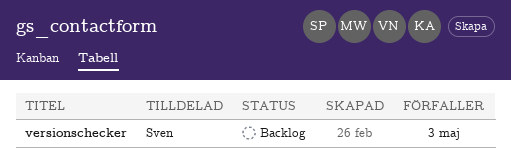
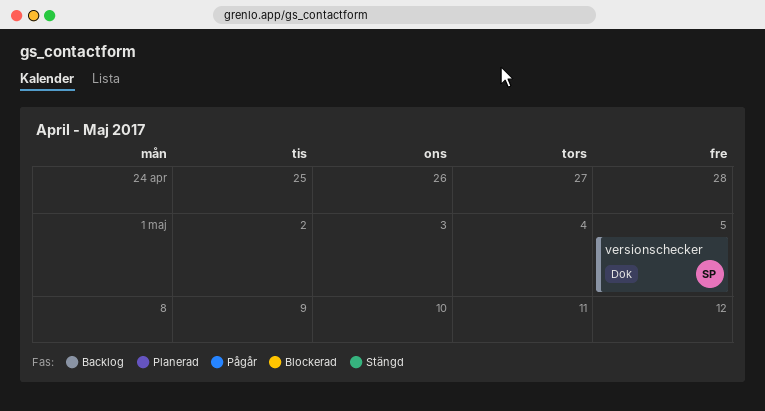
versionschecker, due: May 3 -> May 5

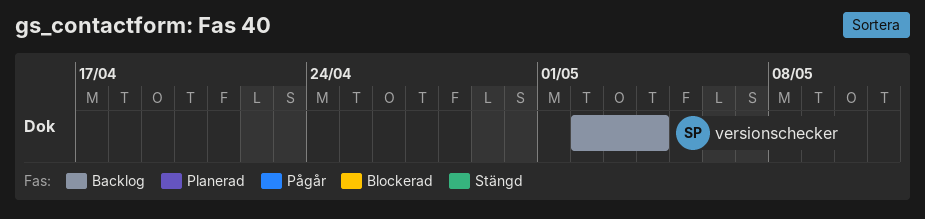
versionschecker, due: May 5 -> May 4

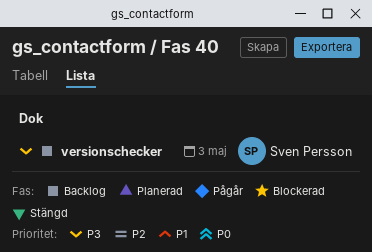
versionschecker, due: May 4 -> May 3

